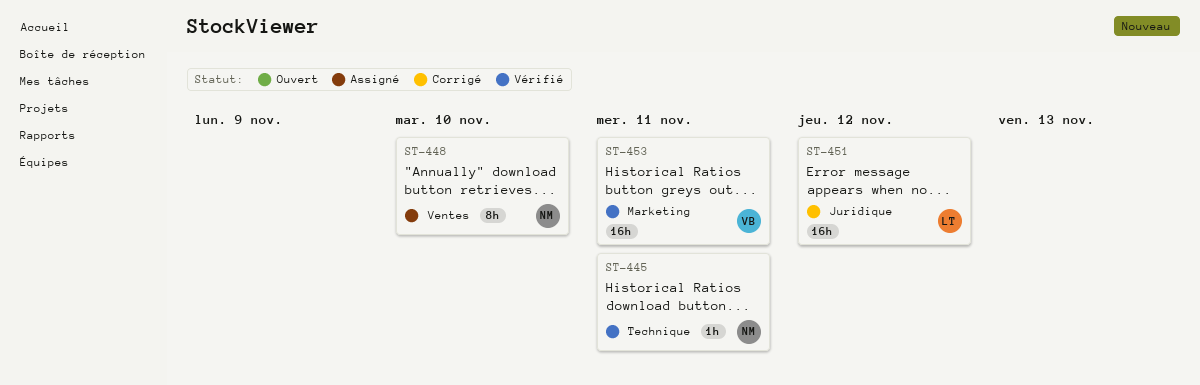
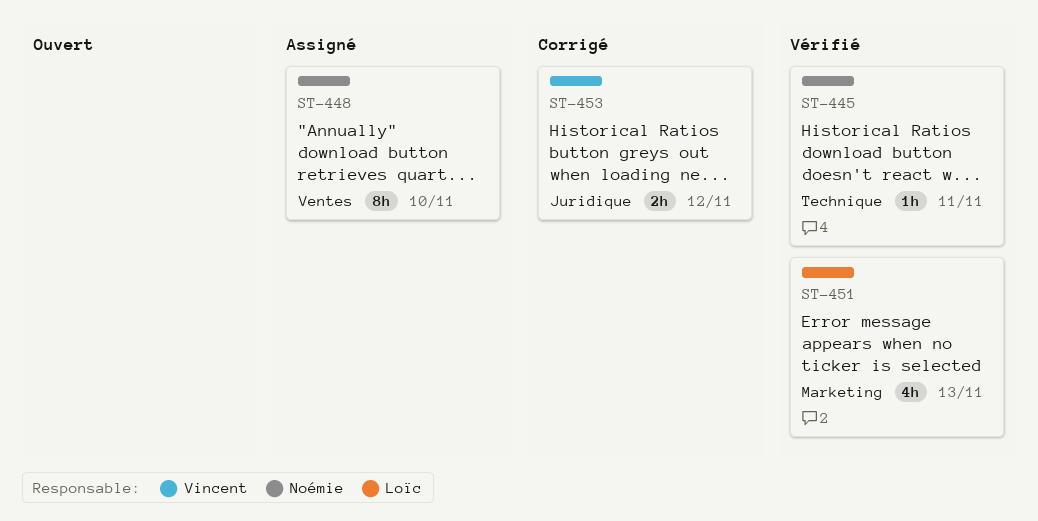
ST-451, status: Corrigé -> Vérifié
ST-451, label: Juridique -> Marketing
ST-451, estimate: 16h -> 4h
ST-451, due: Nov 12 -> Nov 13
ST-453, status: Vérifié -> Corrigé
ST-453, label: Marketing -> Juridique
ST-453, estimate: 16h -> 2h
ST-453, due: Nov 11 -> Nov 12

